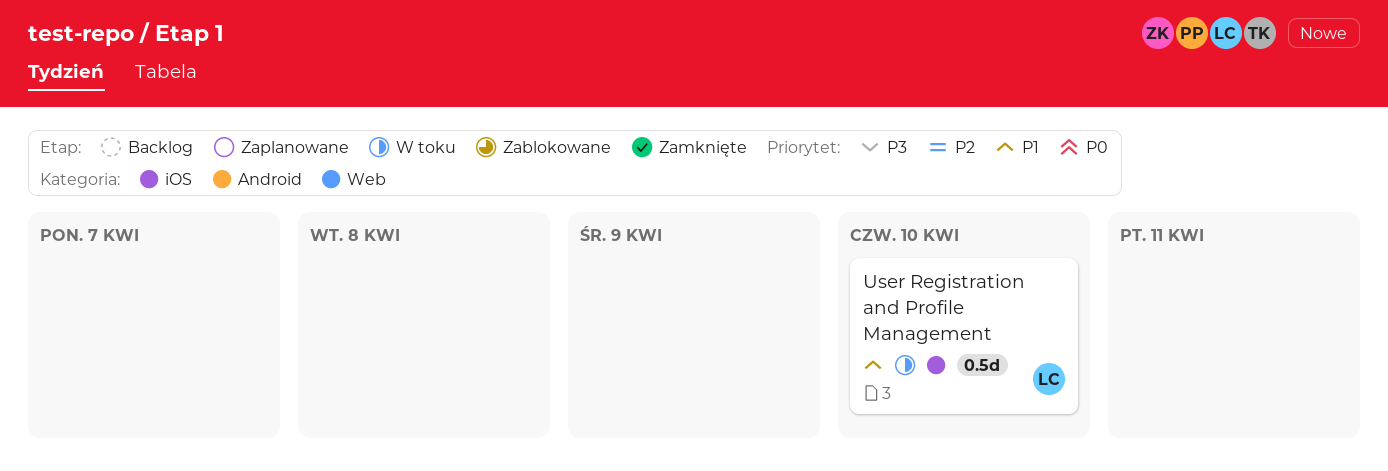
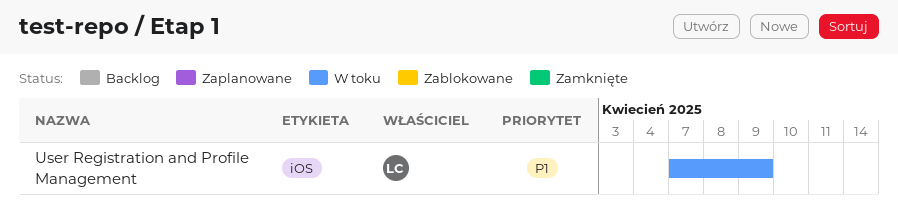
User Registration and Profile Management, due: Apr 10 -> Apr 9

